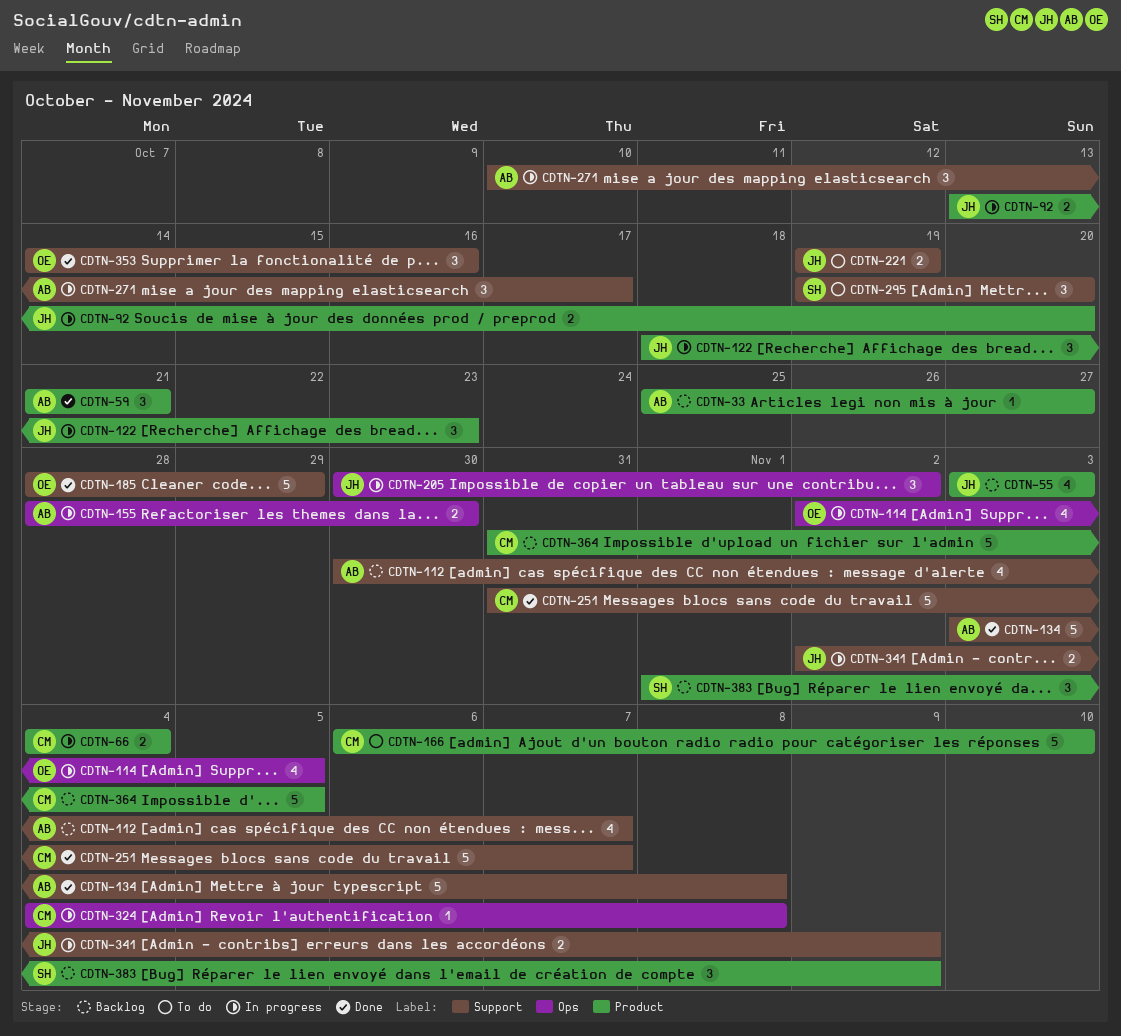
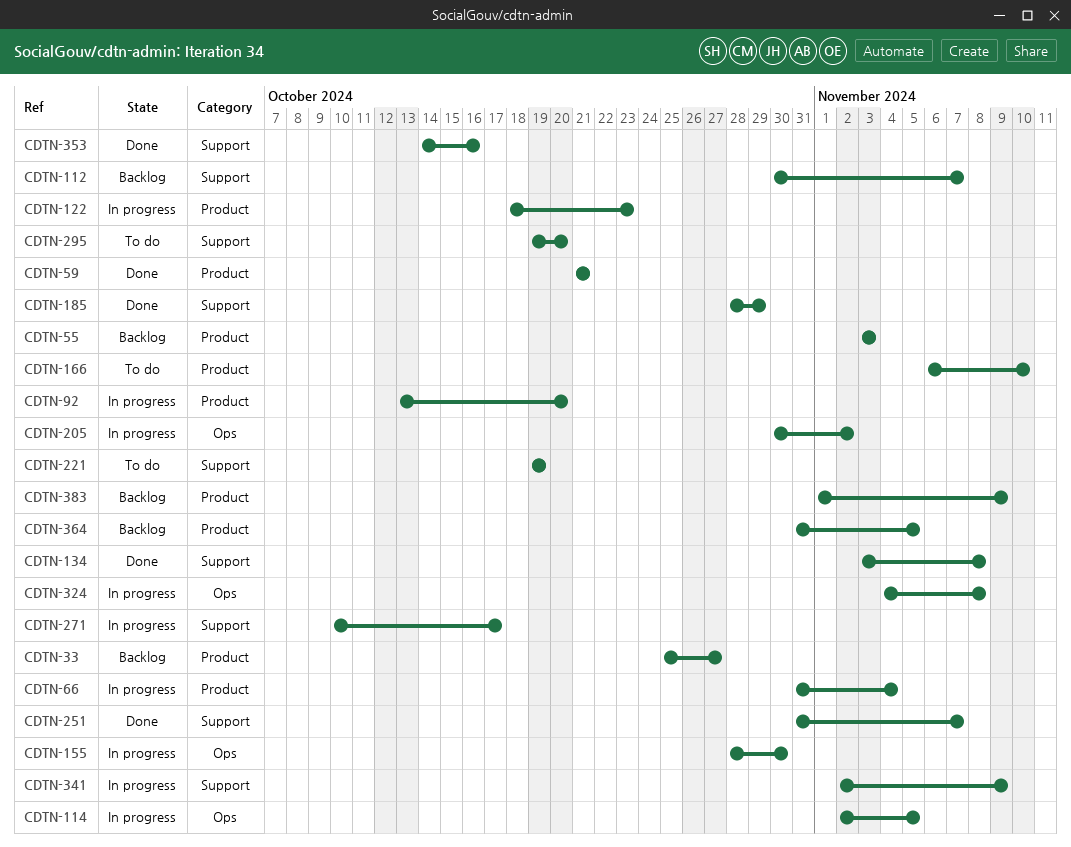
CDTN-66, start: Nov 4 -> Oct 31

